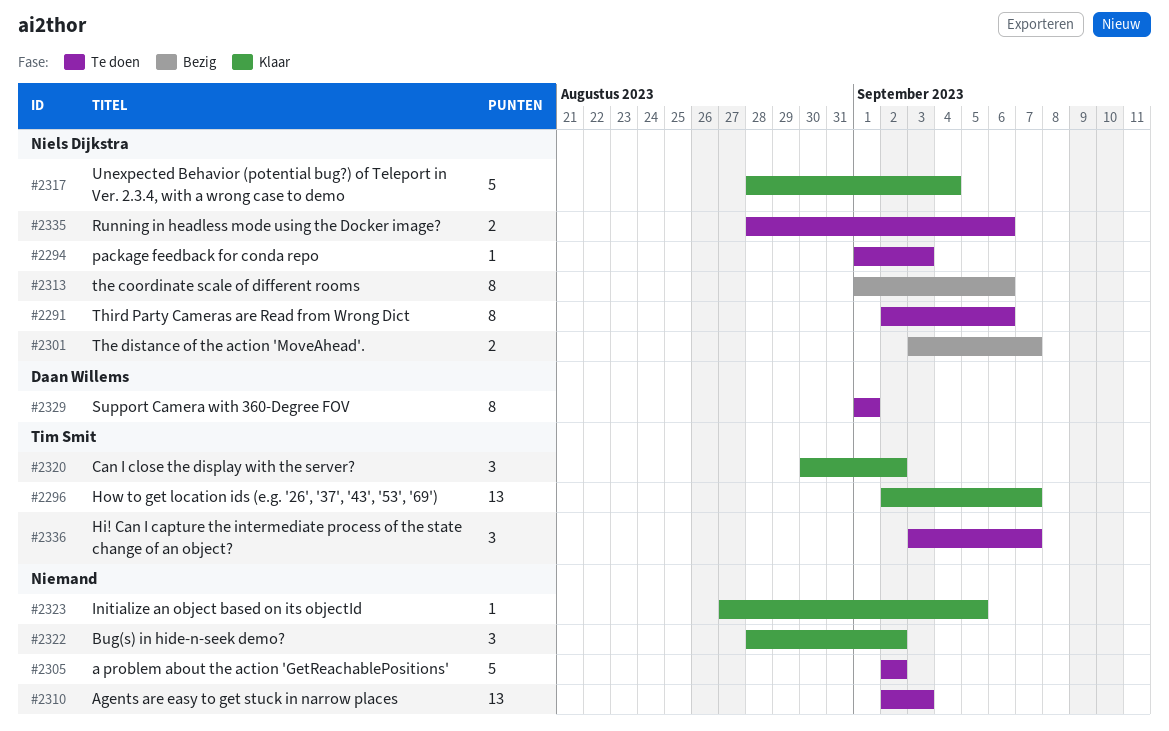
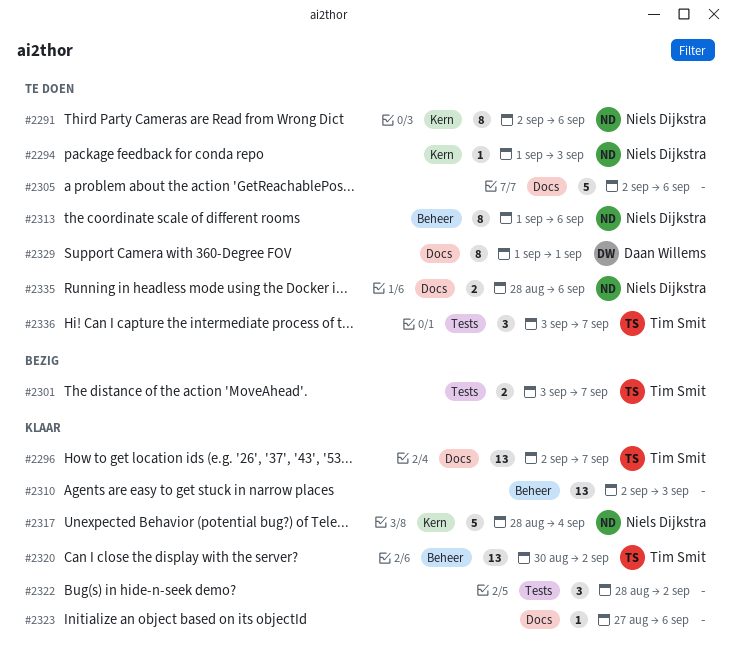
#2301, owner: Niels Dijkstra -> Tim Smit
#2305, due: Sep 2 -> Sep 6
#2310, status: Te doen -> Klaar
#2313, status: Bezig -> Te doen
#2320, estimate: 3 -> 13
#2323, due: Sep 5 -> Sep 6

